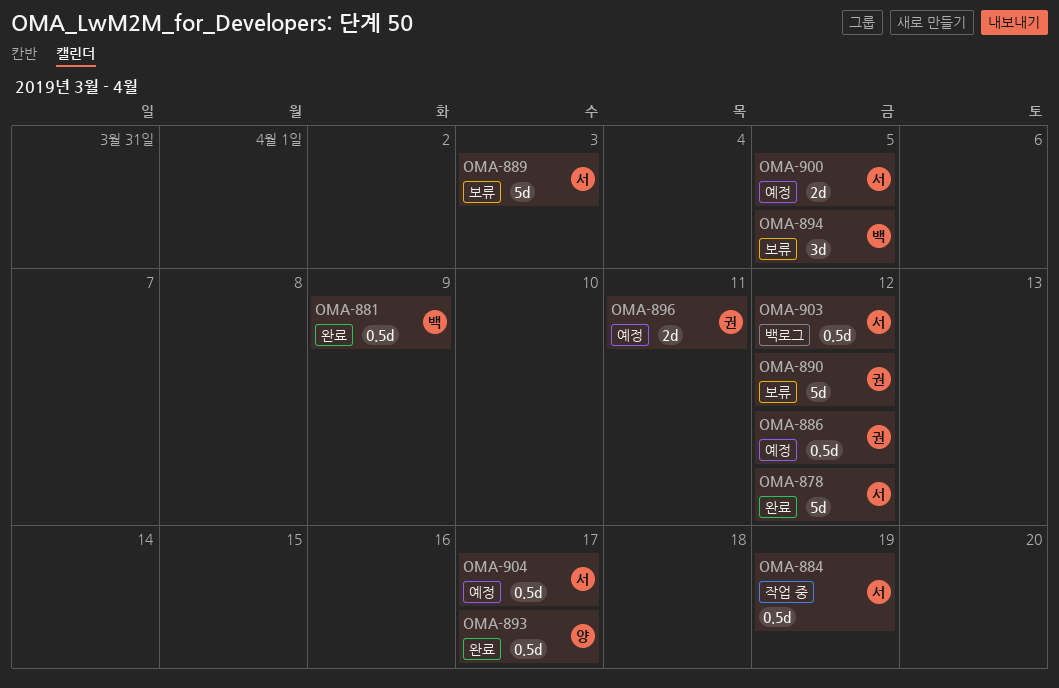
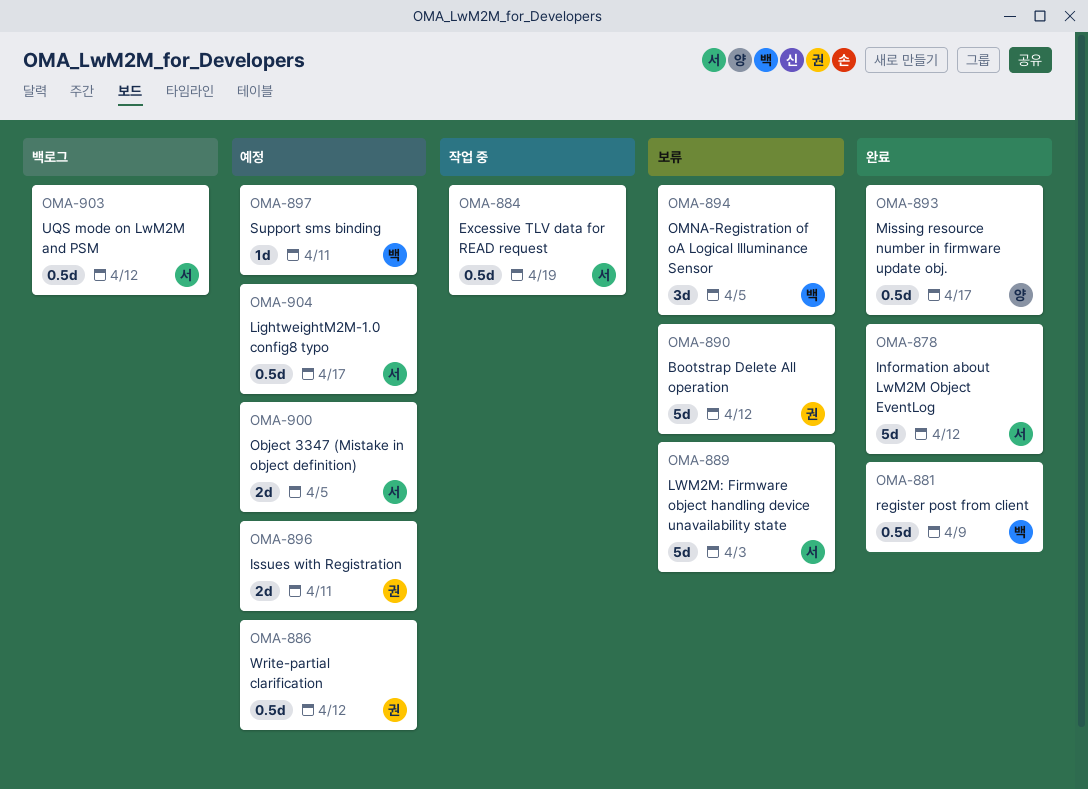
OMA-897: none -> present

